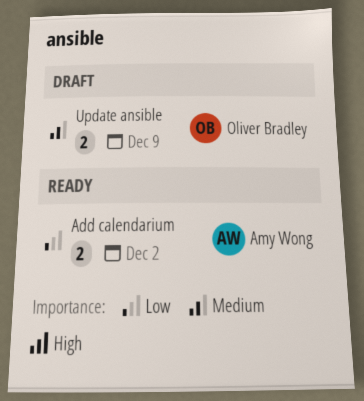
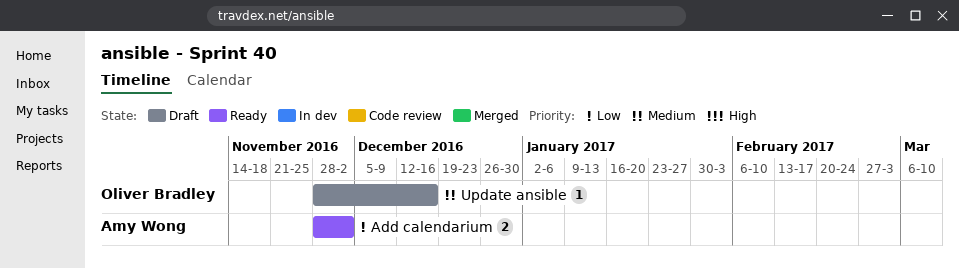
Update ansible, estimate: 2 -> 1
Update ansible, due: Dec 9 -> Dec 16

